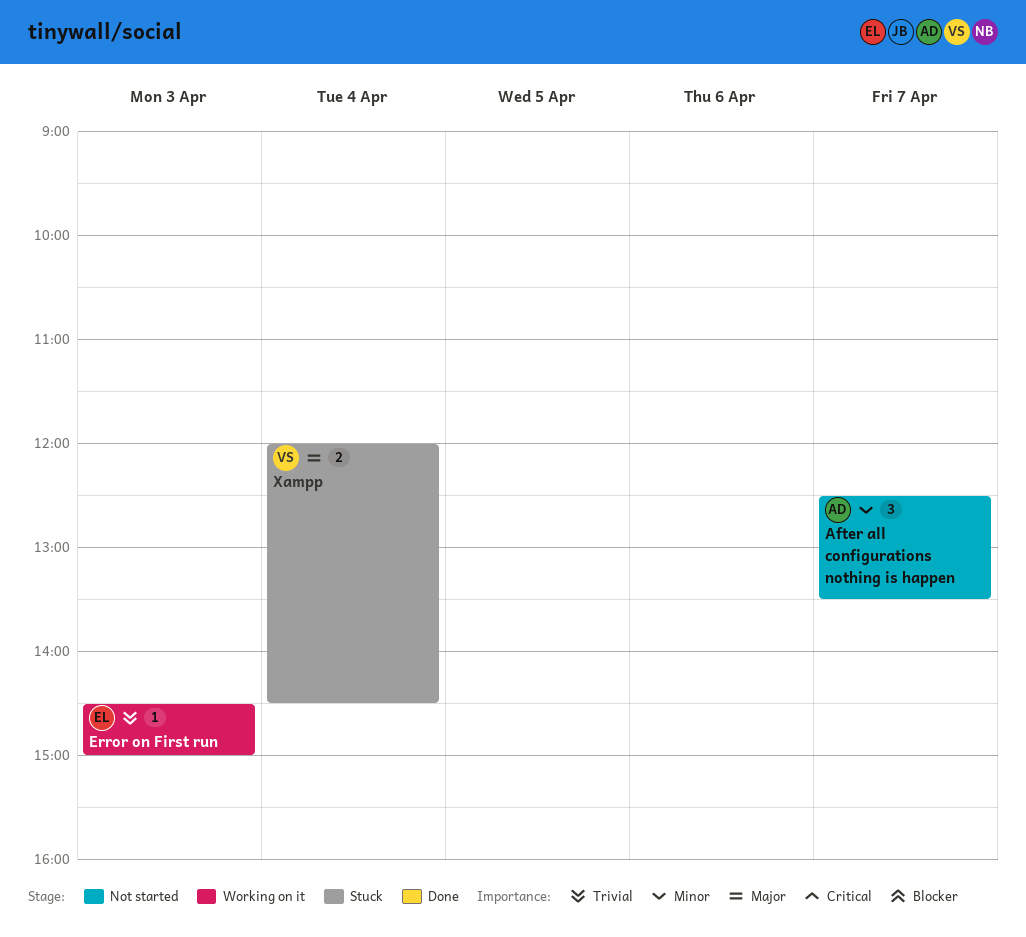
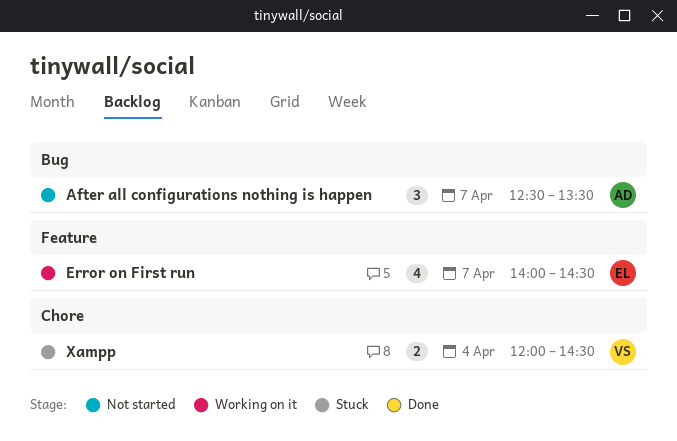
Error on First run, estimate: 1 -> 4
Error on First run, day: Apr 3 -> Apr 7
Error on First run, begins: 14:30 -> 14:00
Error on First run, ends: 15:00 -> 14:30

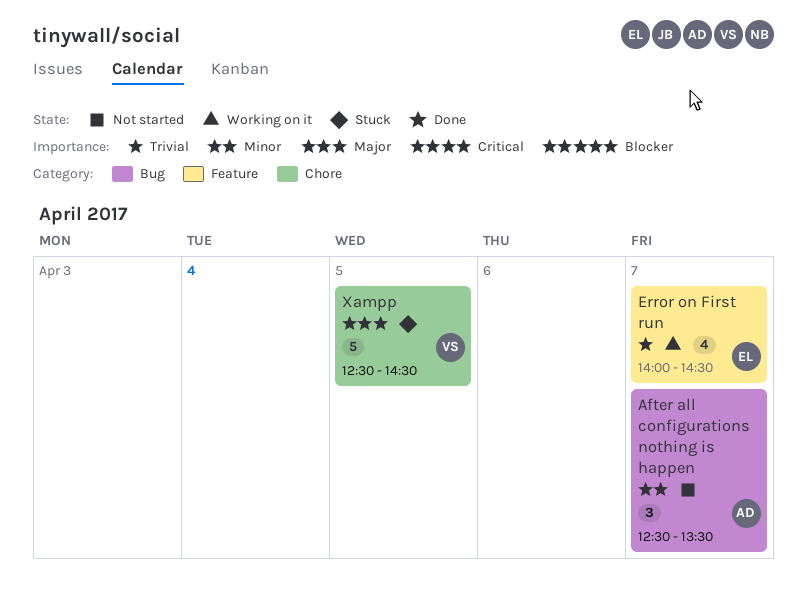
Xampp, estimate: 2 -> 5
Xampp, day: Apr 4 -> Apr 5
Xampp, begins: 12:00 -> 12:30

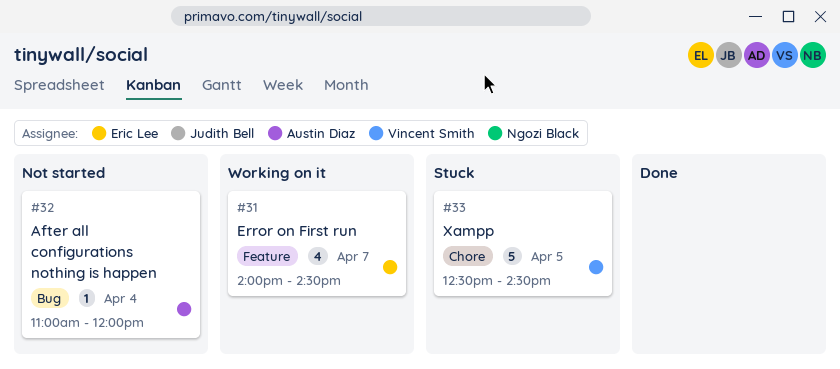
After all configurations nothing is happen, estimate: 3 -> 1
After all configurations nothing is happen, day: Apr 7 -> Apr 4
After all configurations nothing is happen, begins: 12:30 -> 11:00
After all configurations nothing is happen, ends: 13:30 -> 12:00

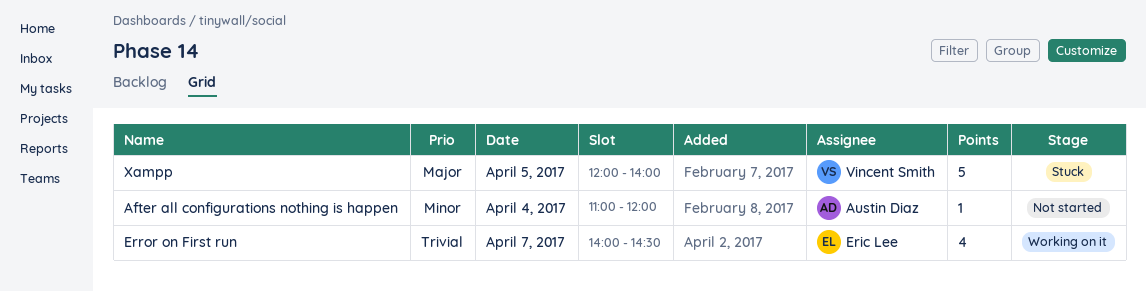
Xampp, begins: 12:30 -> 12:00
Xampp, ends: 14:30 -> 14:00

